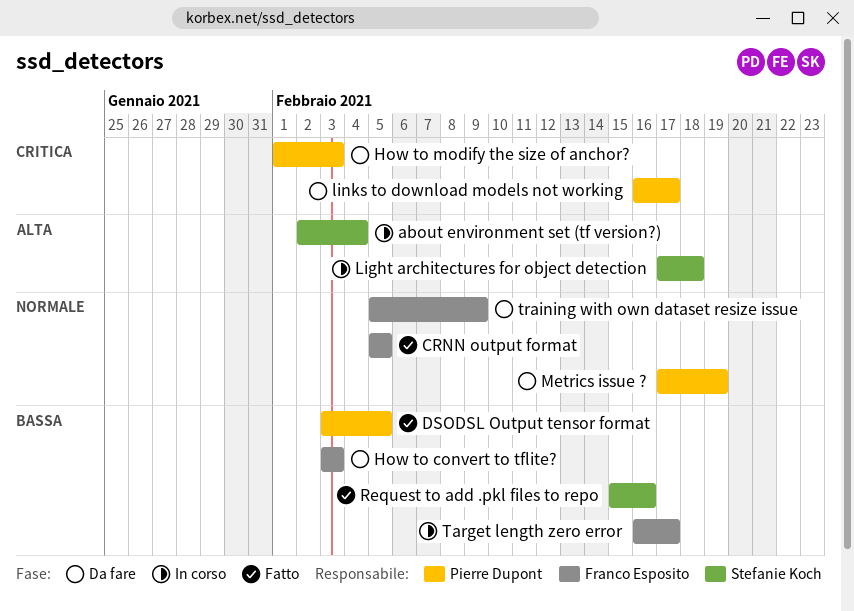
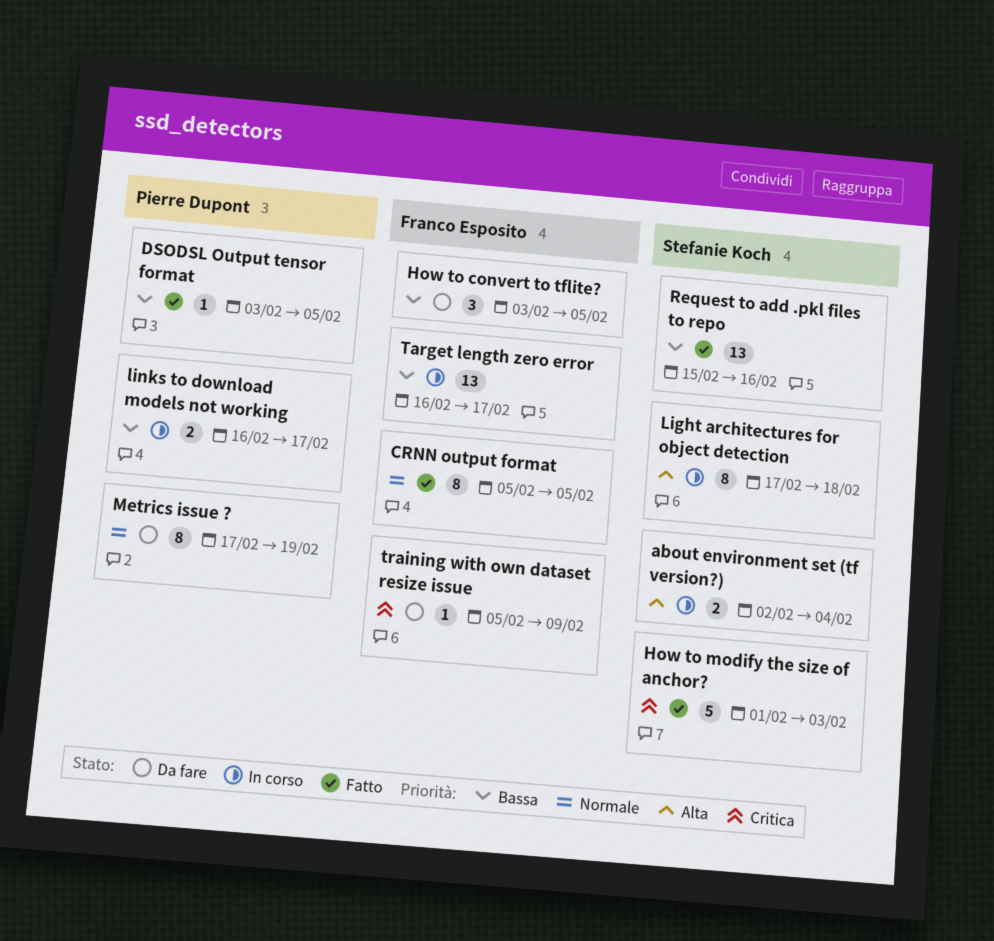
How to convert to tflite?, due: Feb 3 -> Feb 5
How to modify the size of anchor?, status: Da fare -> Fatto
How to modify the size of anchor?, owner: Pierre Dupont -> Stefanie Koch
links to download models not working, status: Da fare -> In corso
links to download models not working, priority: Critica -> Bassa
training with own dataset resize issue, priority: Normale -> Critica

